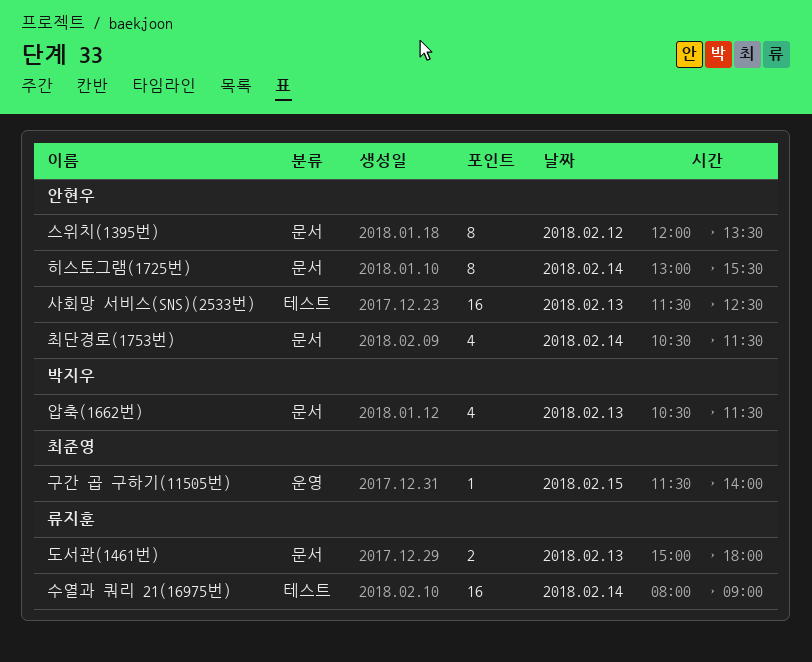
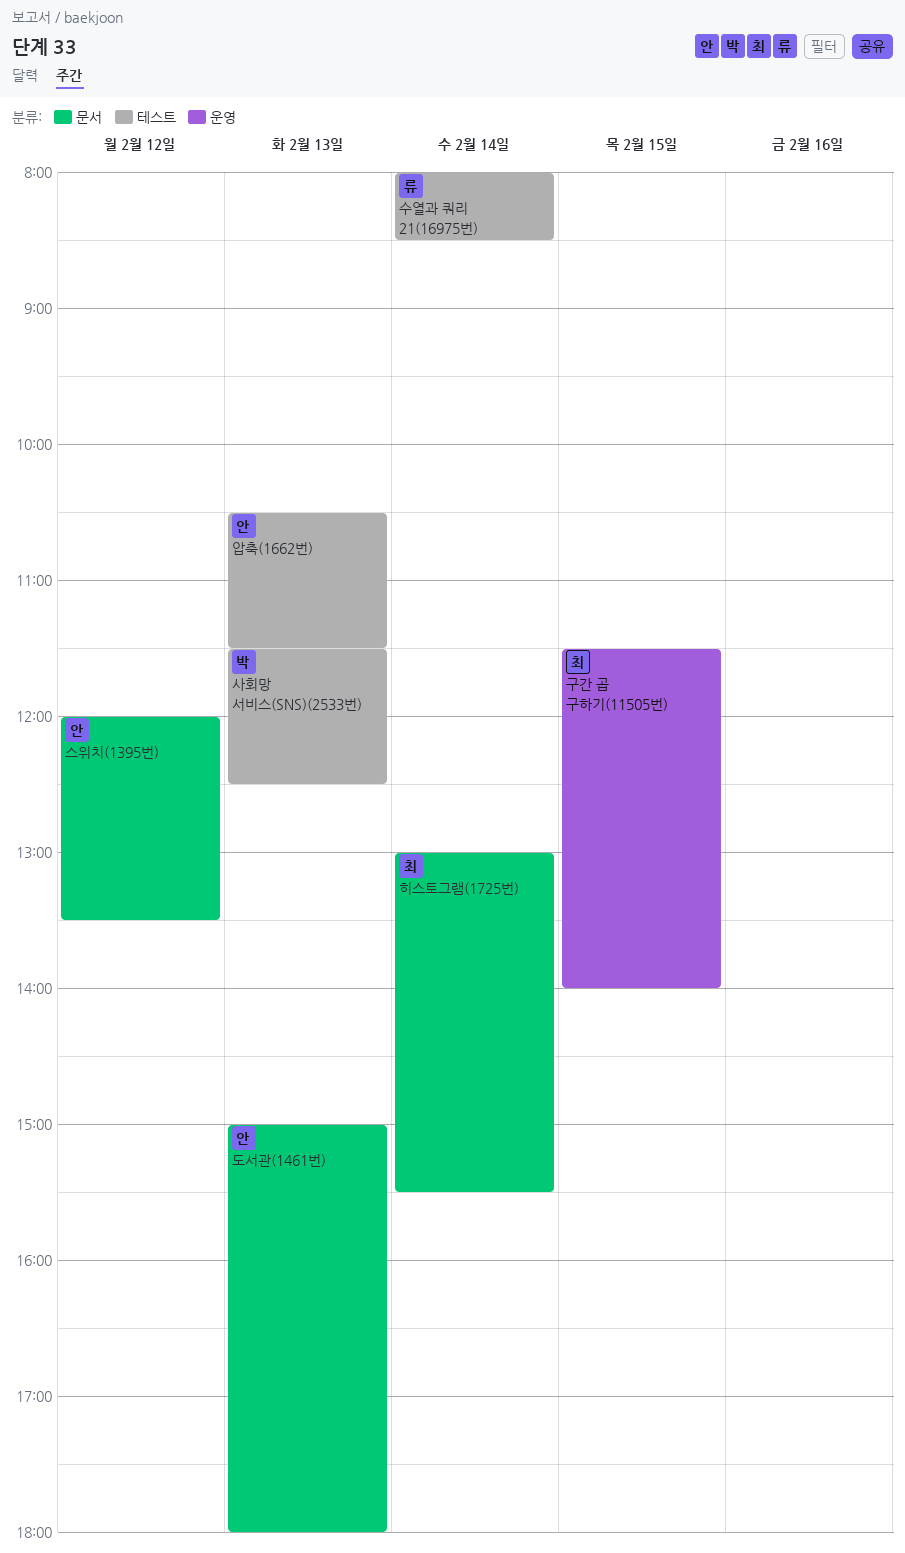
도서관(1461번), owner: 류지훈 -> 안현우
사회망 서비스(SNS)(2533번), owner: 안현우 -> 박지우
수열과 쿼리 21(16975번), ends: 09:00 -> 08:30
압축(1662번), owner: 박지우 -> 안현우
압축(1662번), label: 문서 -> 테스트
최단경로(1753번): present -> none
히스토그램(1725번), owner: 안현우 -> 최준영

